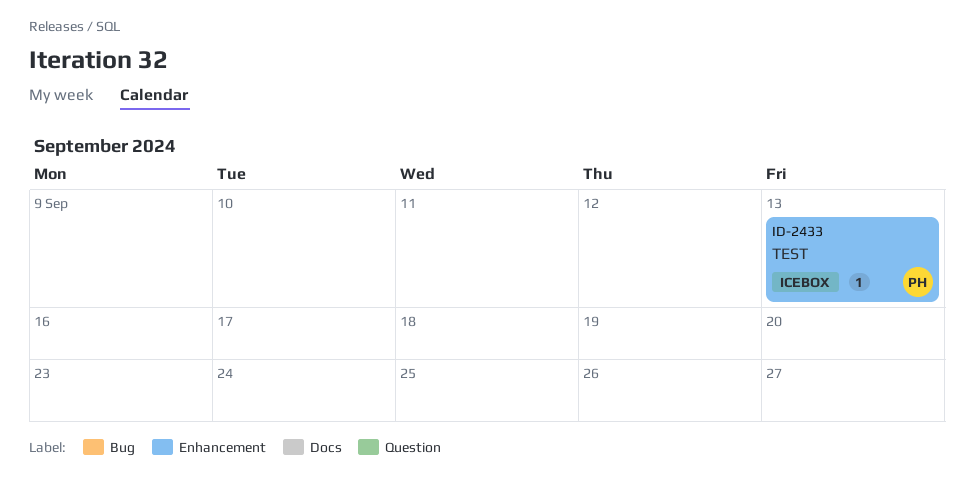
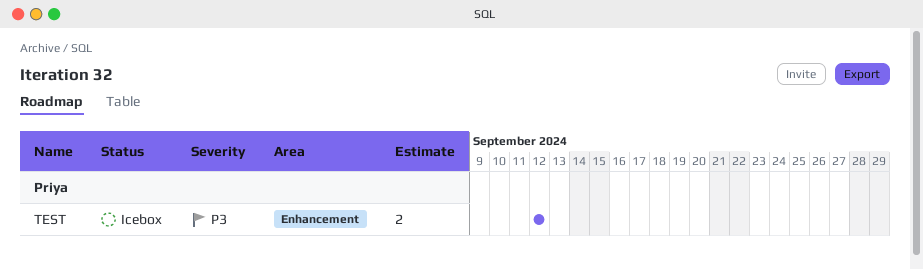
TEST, estimate: 1 -> 2
TEST, due: Sep 13 -> Sep 12

